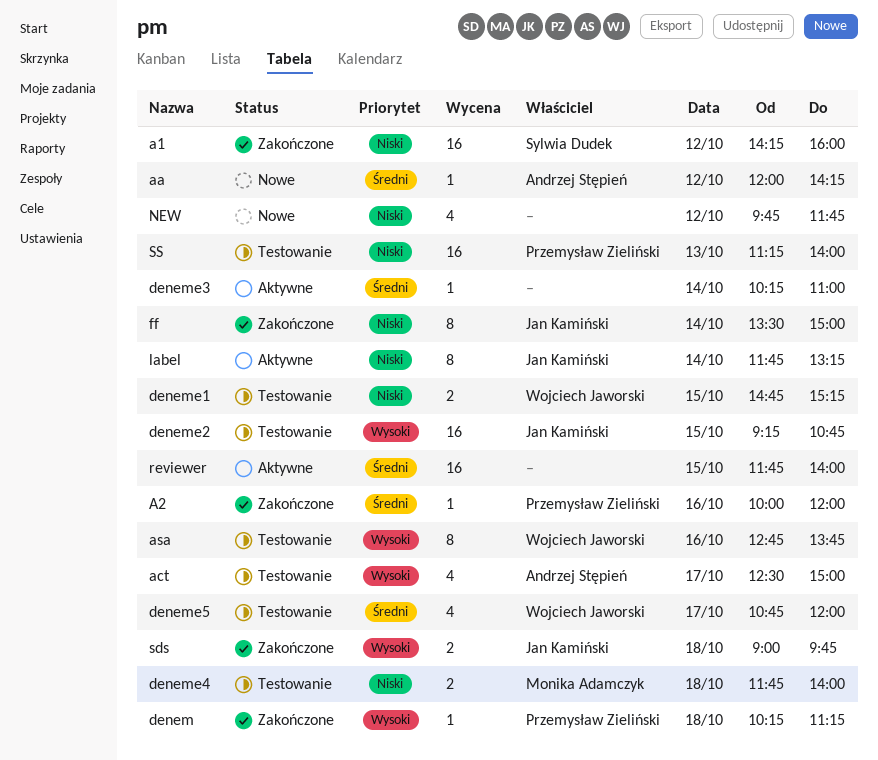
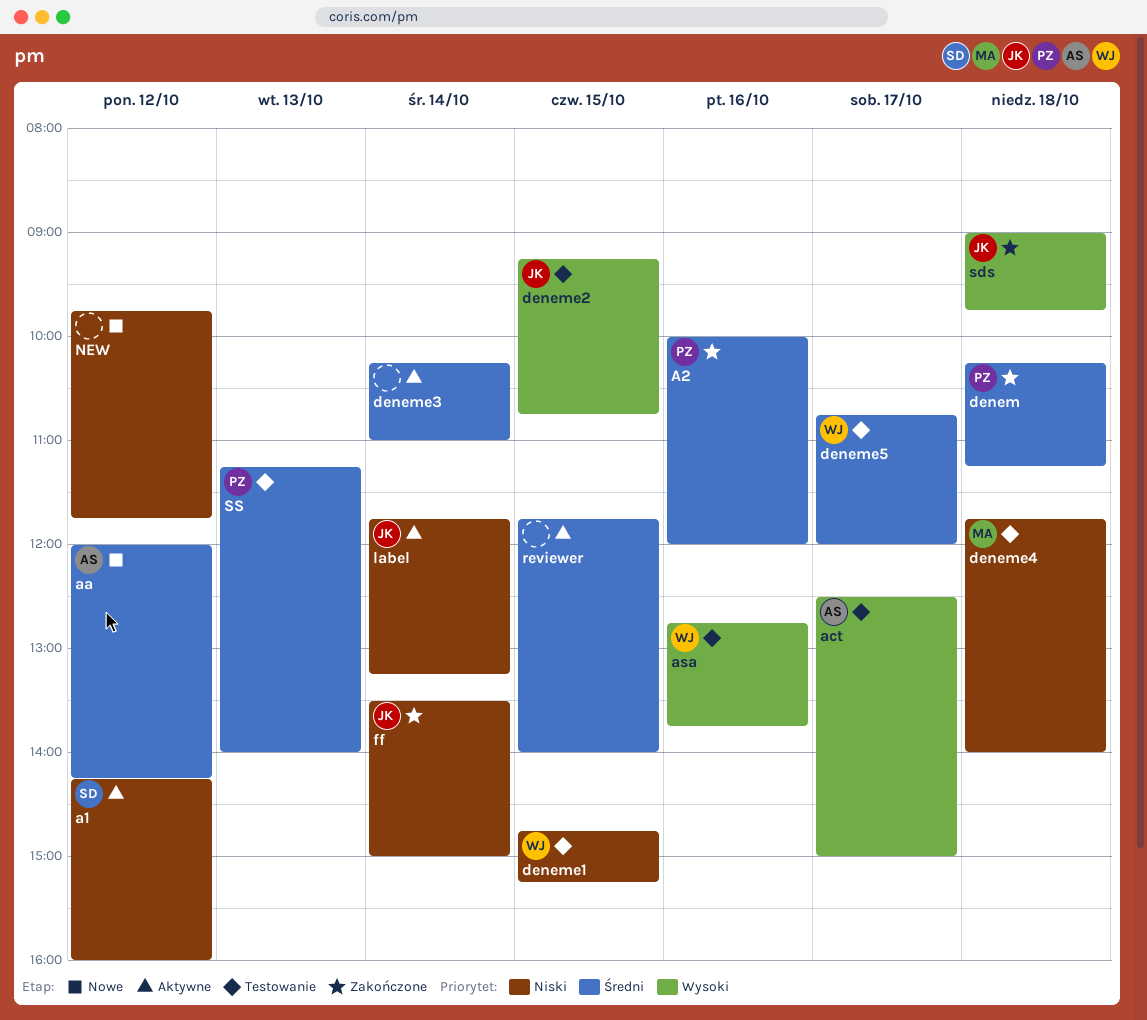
a1, status: Zakończone -> Aktywne
denem, priority: Wysoki -> Średni
SS, priority: Niski -> Średni

